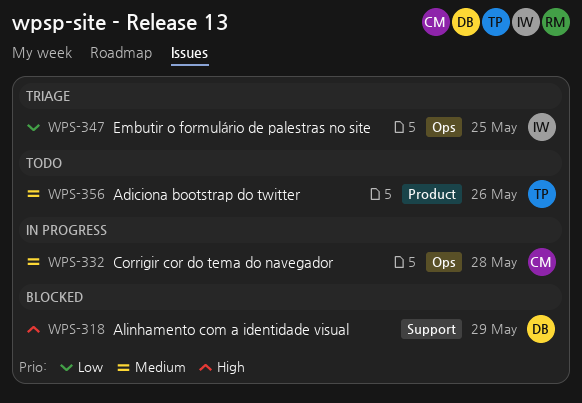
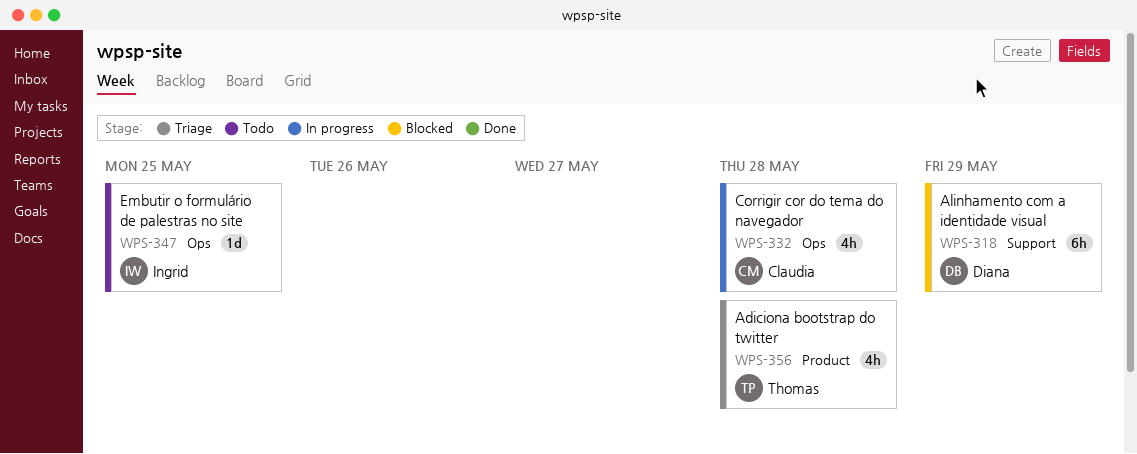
WPS-347, status: Triage -> Todo
WPS-356, status: Todo -> Triage
WPS-356, due: May 26 -> May 28

